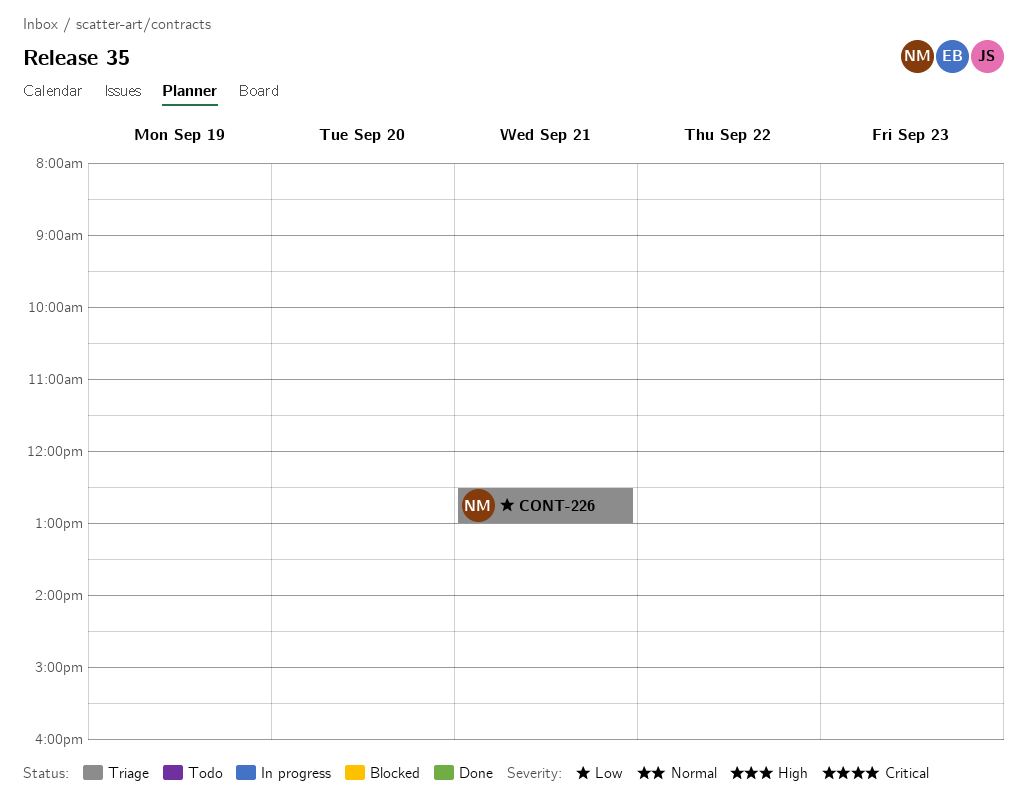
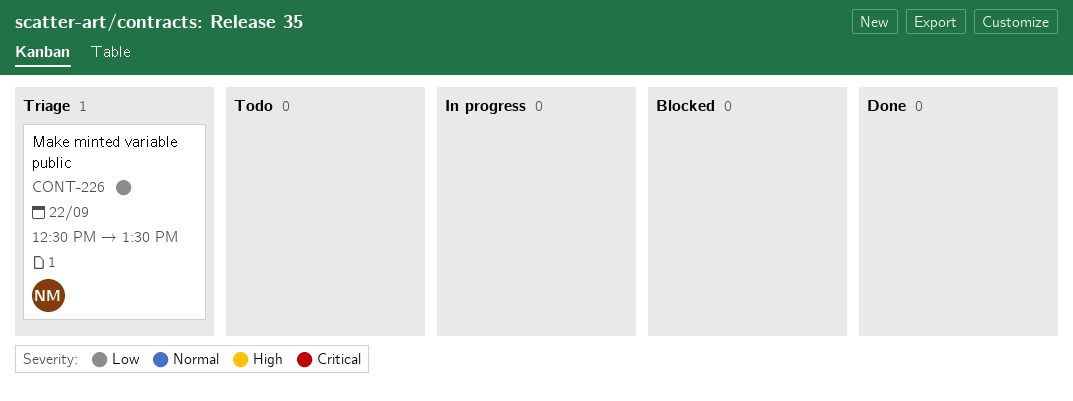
CONT-226, day: Sep 21 -> Sep 22
CONT-226, ends: 13:00 -> 13:30

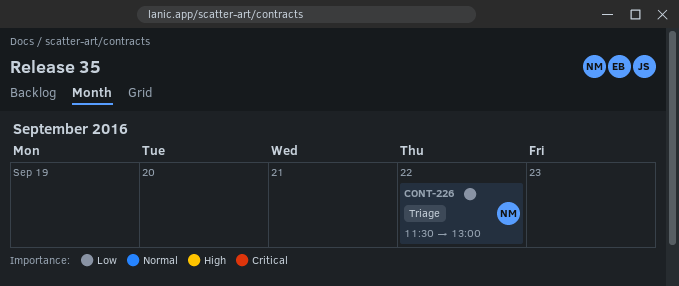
CONT-226, begins: 12:30 -> 11:30
CONT-226, ends: 13:30 -> 13:00

